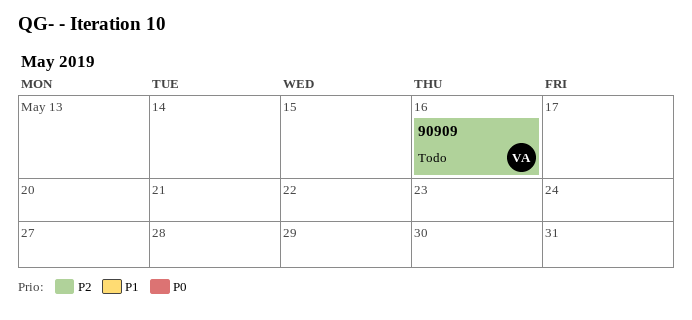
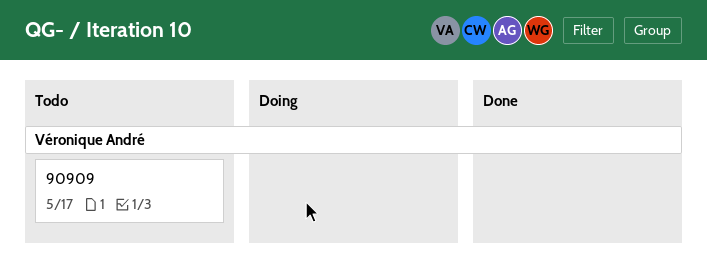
90909, due: May 16 -> May 17

